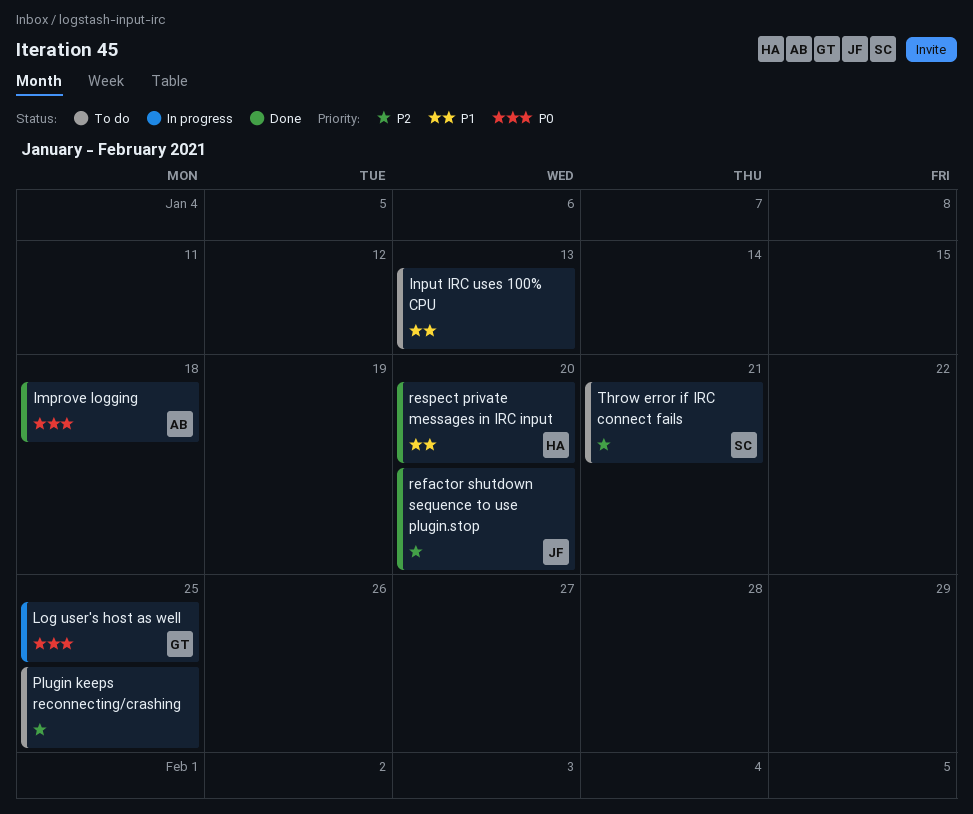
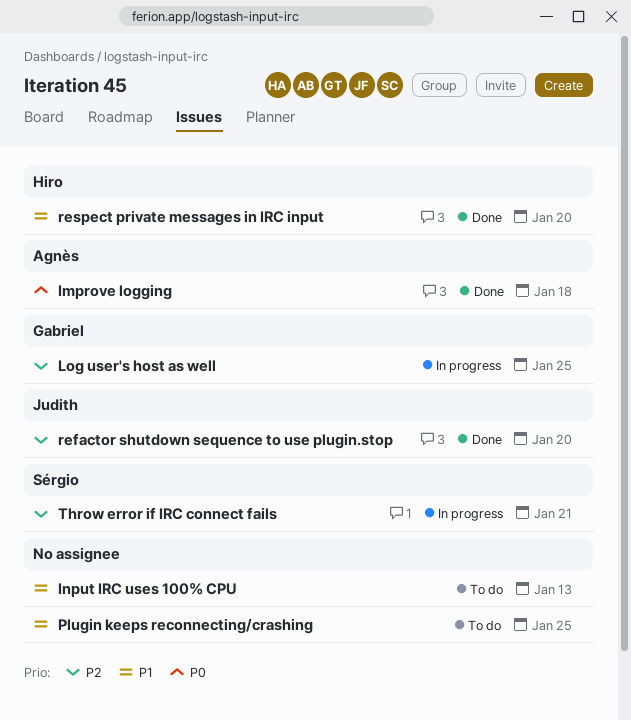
Log user's host as well, priority: P0 -> P2
Plugin keeps reconnecting/crashing, priority: P2 -> P1
Throw error if IRC connect fails, status: To do -> In progress

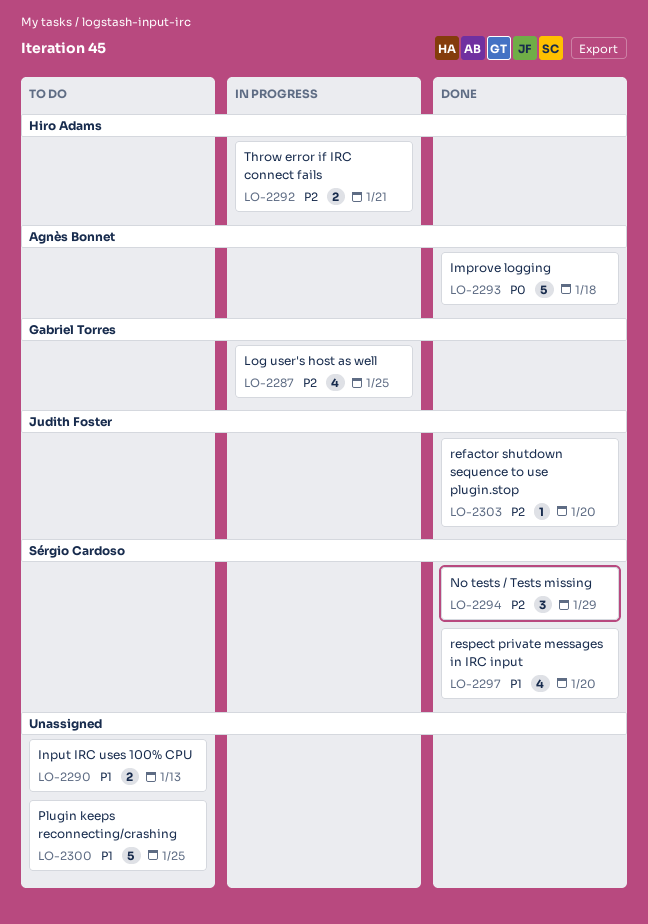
No tests / Tests missing: none -> present
respect private messages in IRC input, owner: Hiro Adams -> Sérgio Cardoso
Throw error if IRC connect fails, owner: Sérgio Cardoso -> Hiro Adams

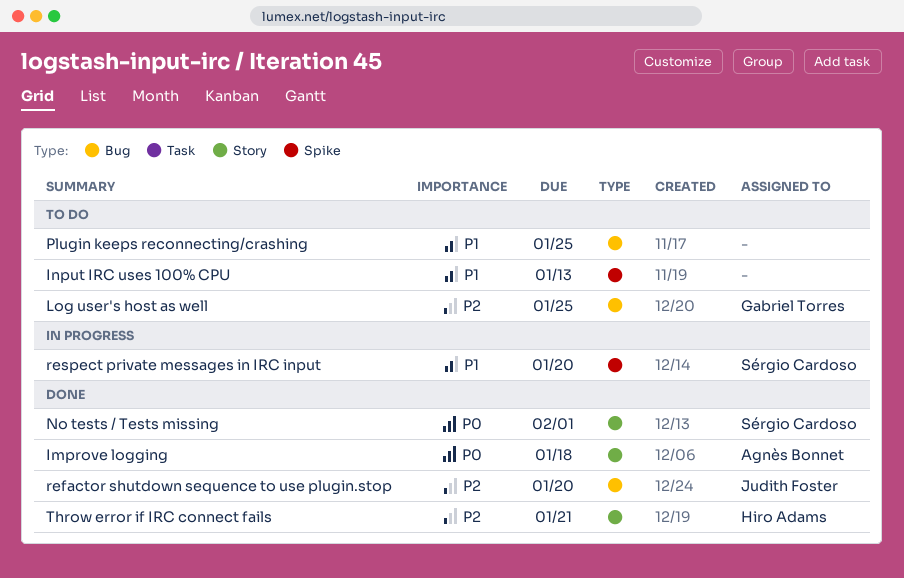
Log user's host as well, status: In progress -> To do
No tests / Tests missing, priority: P2 -> P0
No tests / Tests missing, due: Jan 29 -> Feb 1
respect private messages in IRC input, status: Done -> In progress
Throw error if IRC connect fails, status: In progress -> Done

